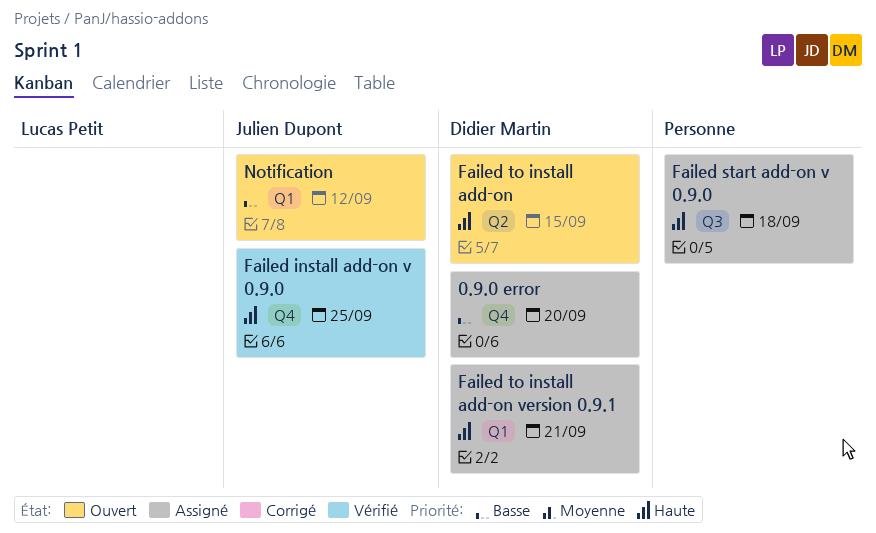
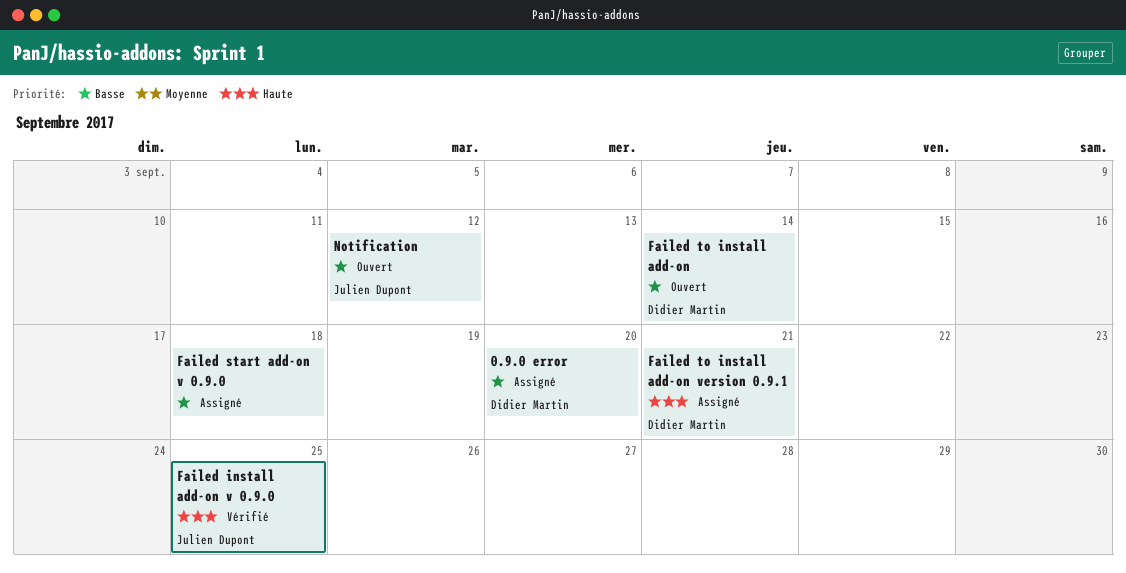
Failed start add-on v 0.9.0, priority: Haute -> Basse
Failed to install add-on, priority: Haute -> Basse
Failed to install add-on, due: Sep 15 -> Sep 14

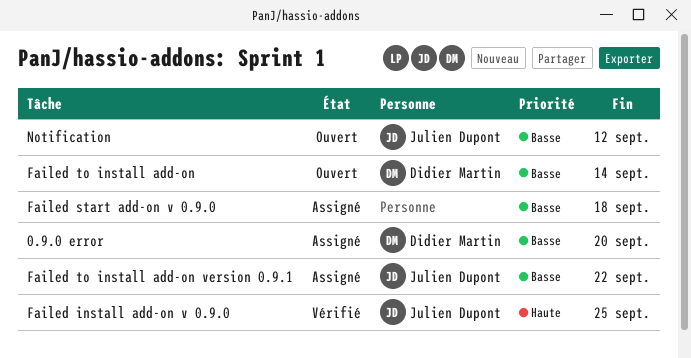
Failed to install add-on version 0.9.1, owner: Didier Martin -> Julien Dupont
Failed to install add-on version 0.9.1, priority: Haute -> Basse
Failed to install add-on version 0.9.1, due: Sep 21 -> Sep 22

